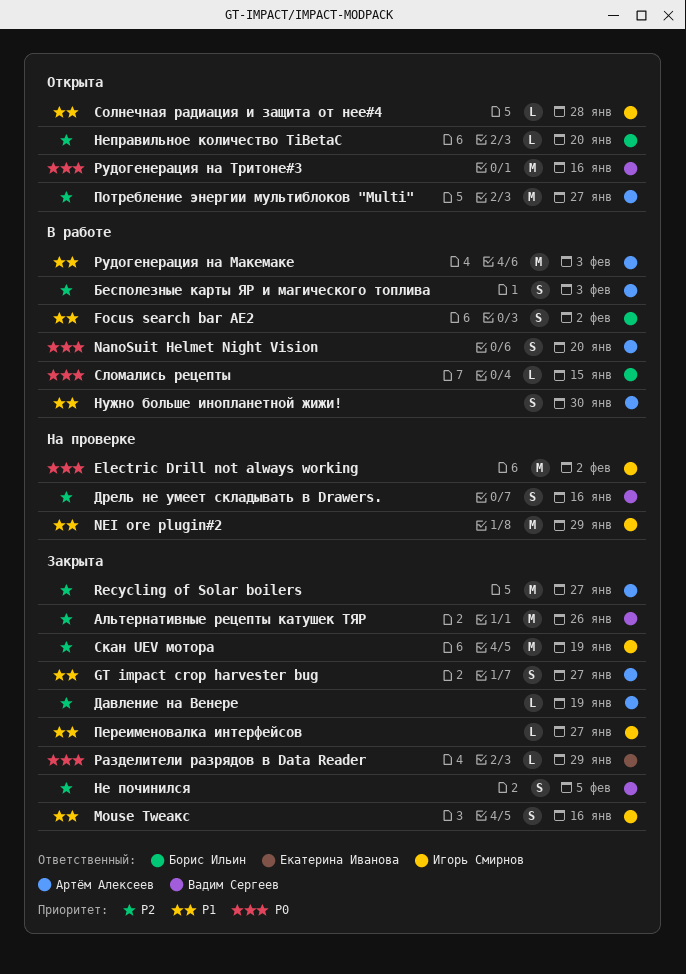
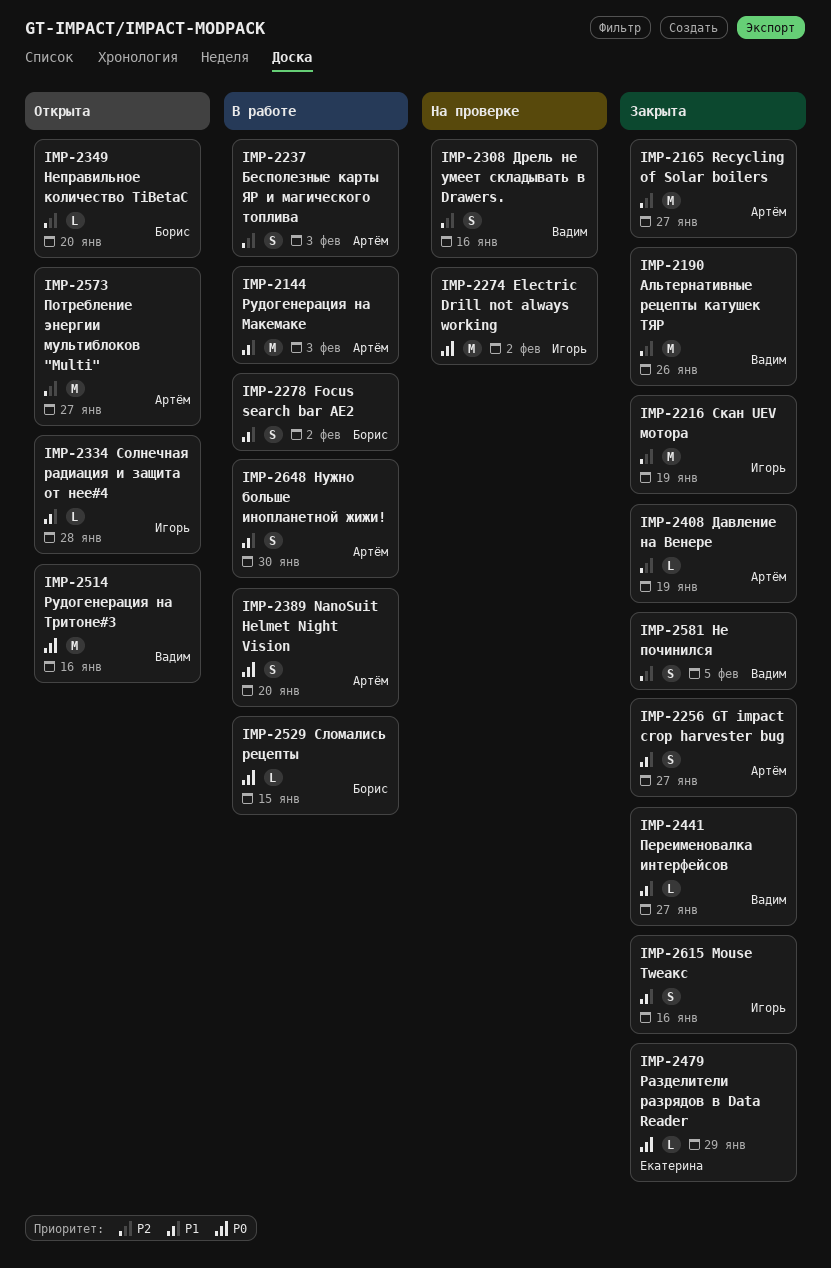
NEI ore plugin#2: present -> none
Переименовалка интерфейсов, owner: Игорь Смирнов -> Вадим Сергеев

